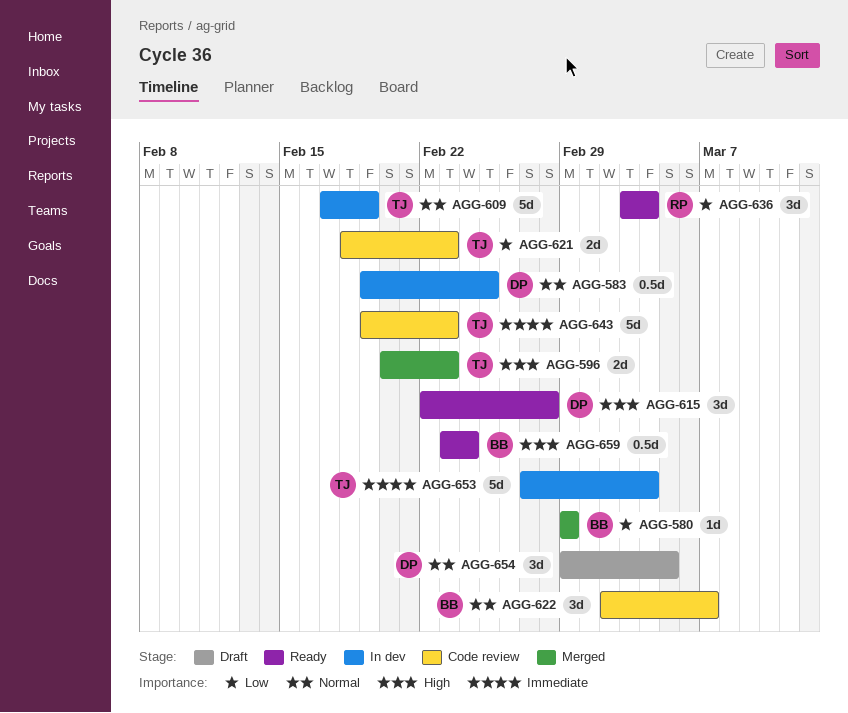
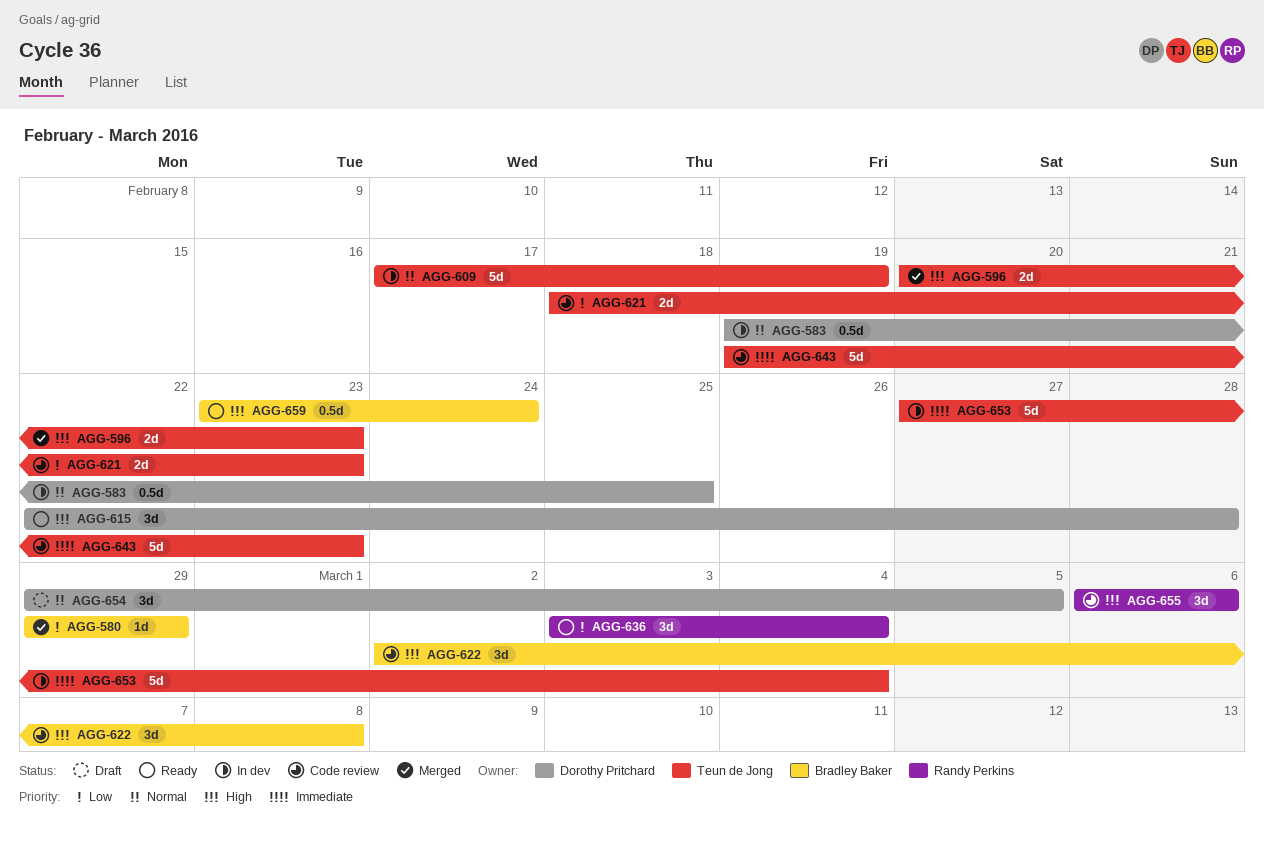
AGG-622, priority: Normal -> High
AGG-622, due: Mar 7 -> Mar 8
AGG-655: none -> present

